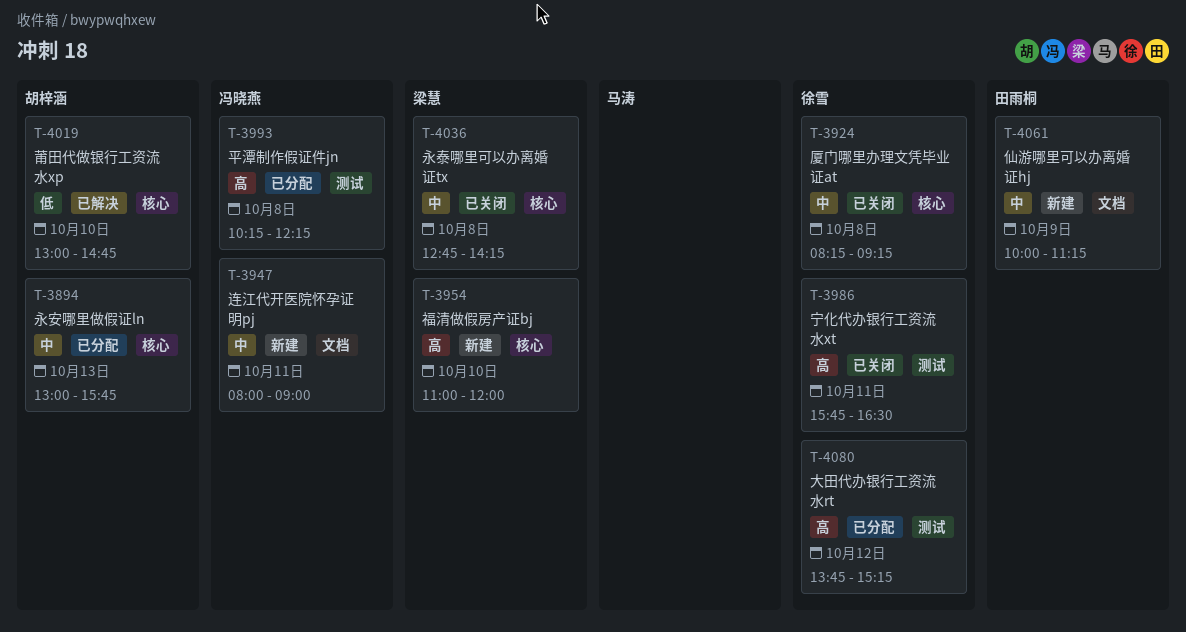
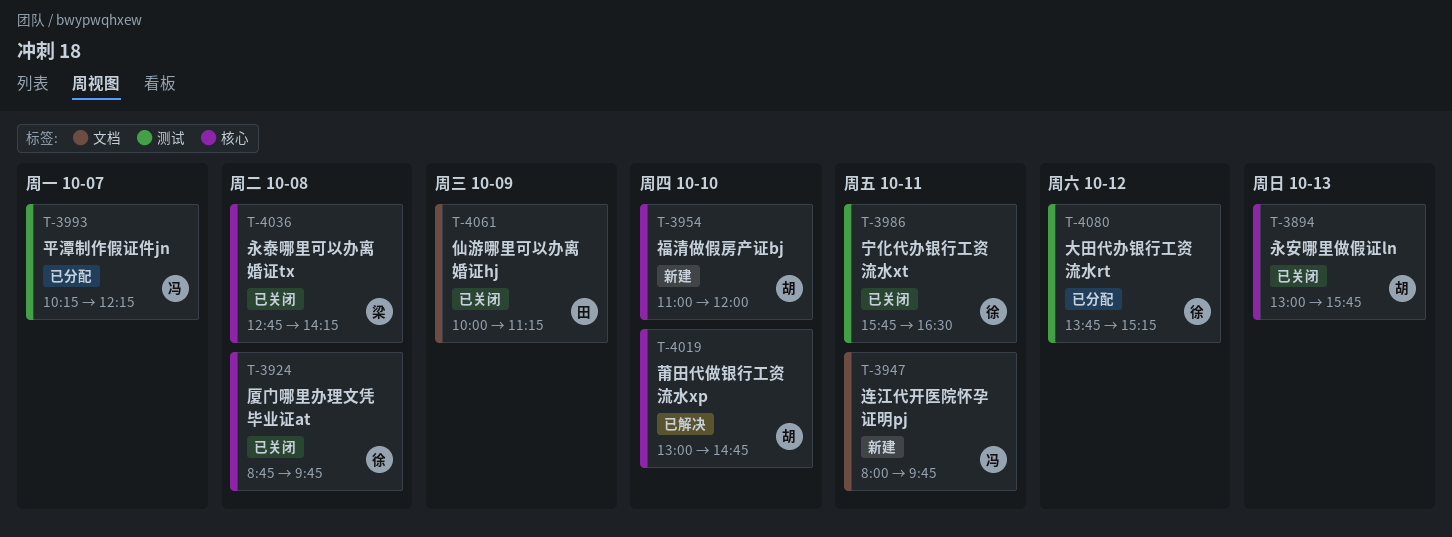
T-3894, status: 已分配 -> 已关闭
T-3924, begins: 08:15 -> 08:45
T-3924, ends: 09:15 -> 09:45
T-3947, ends: 09:00 -> 09:45
T-3954, owner: 梁慧 -> 胡梓涵
T-3993, day: Oct 8 -> Oct 7
T-4061, status: 新建 -> 已关闭

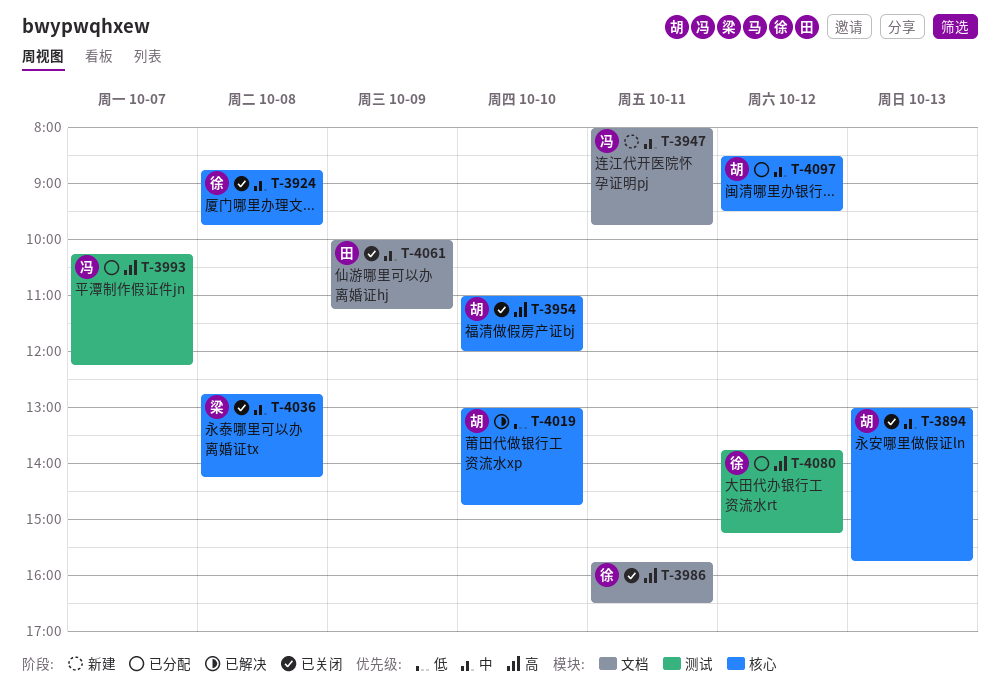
T-3954, status: 新建 -> 已关闭
T-3986, label: 测试 -> 文档
T-4097: none -> present

